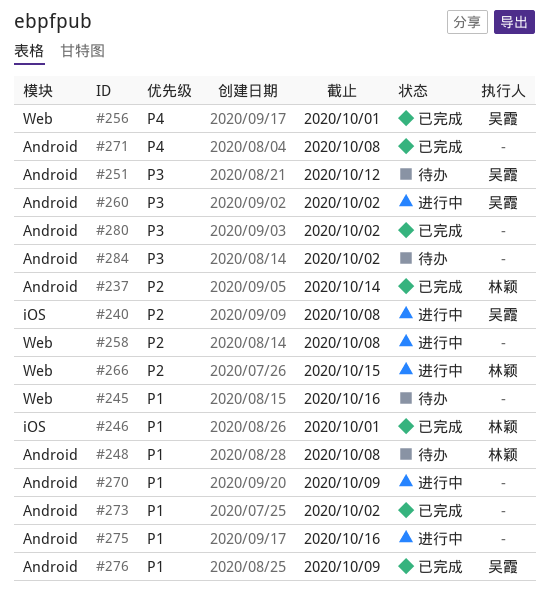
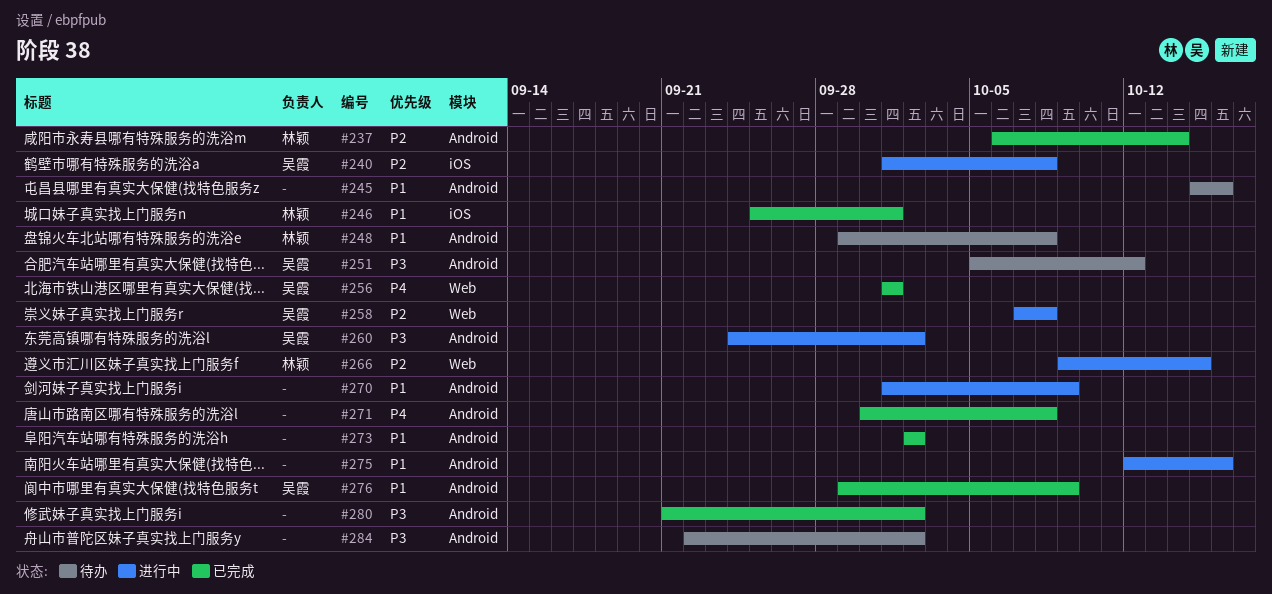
#245, label: Web -> Android
#258, owner: none -> 吴霞

